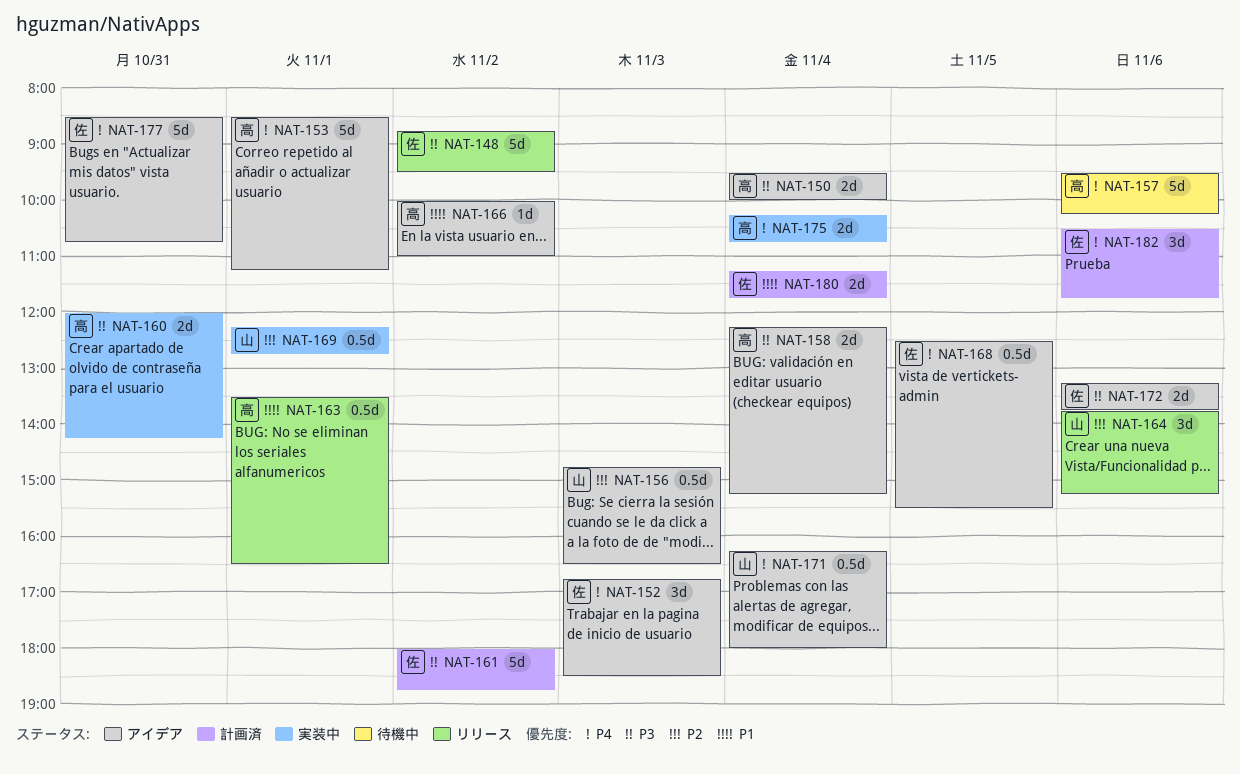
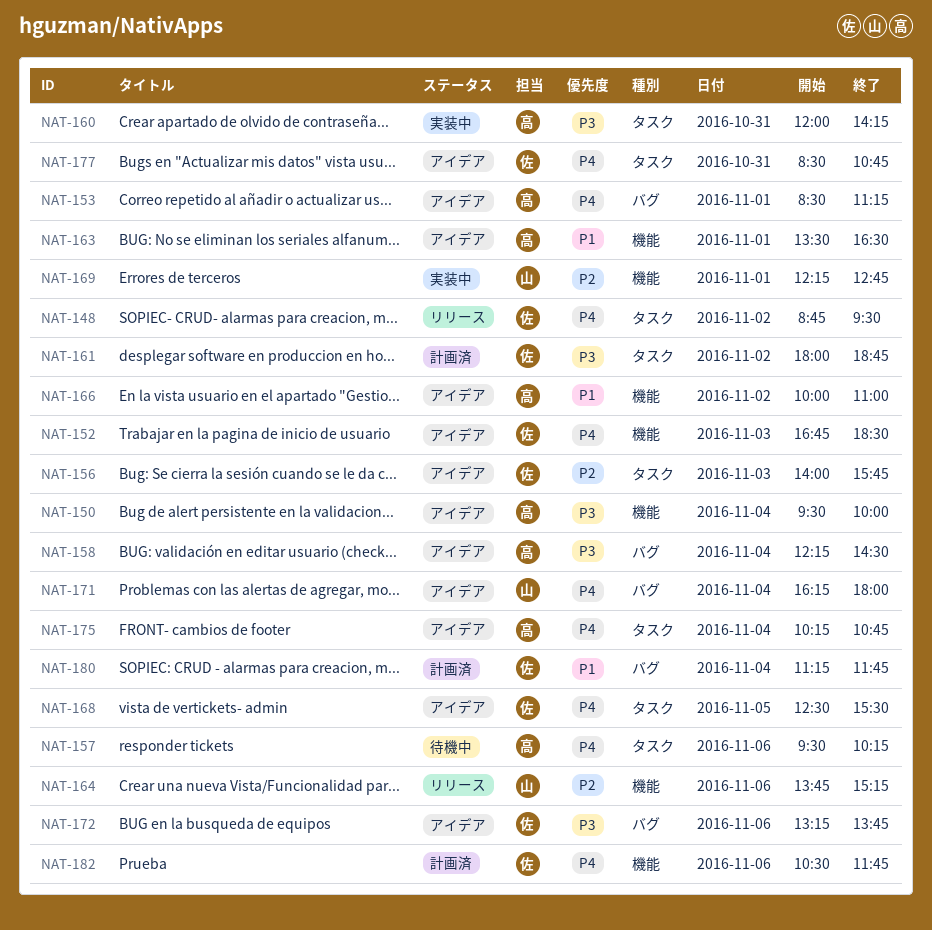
NAT-148, priority: P3 -> P4
NAT-156, owner: 山 -> 佐
NAT-156, begins: 14:45 -> 14:00
NAT-156, ends: 16:30 -> 15:45
NAT-158, ends: 15:15 -> 14:30
NAT-163, status: リリース -> アイデア
NAT-175, status: 実装中 -> アイデア

